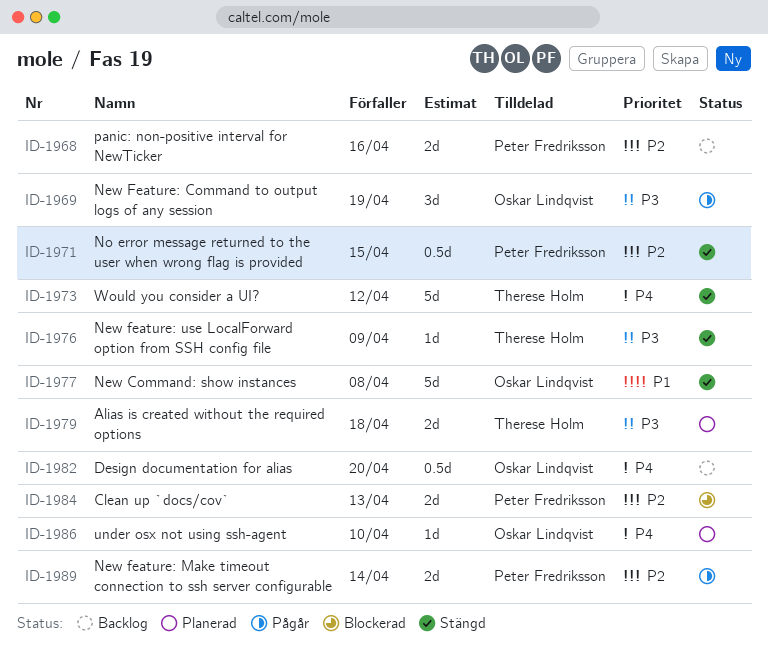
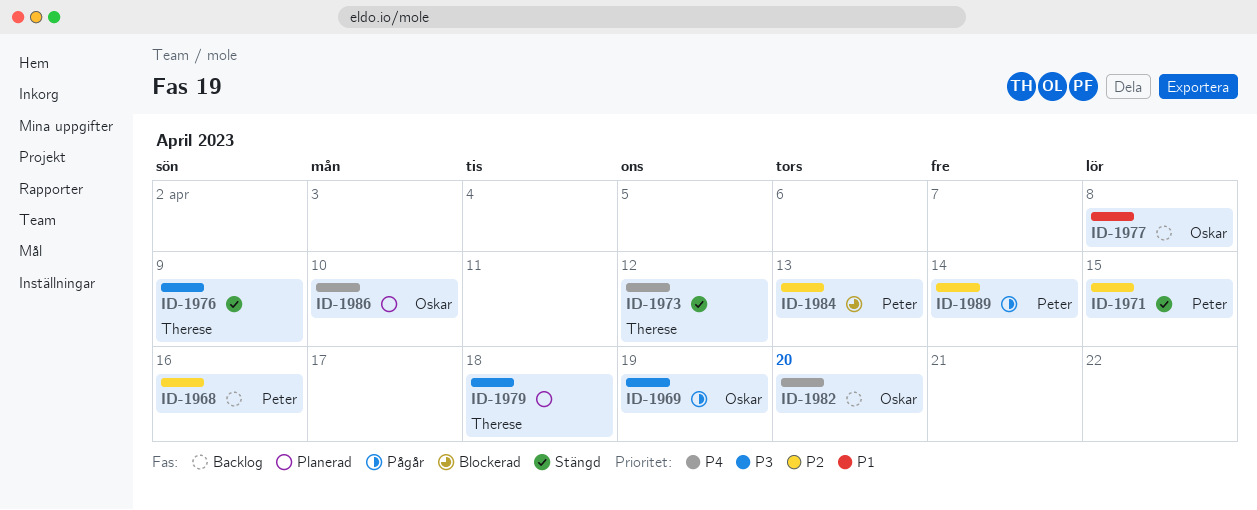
ID-1977, status: Stängd -> Backlog

